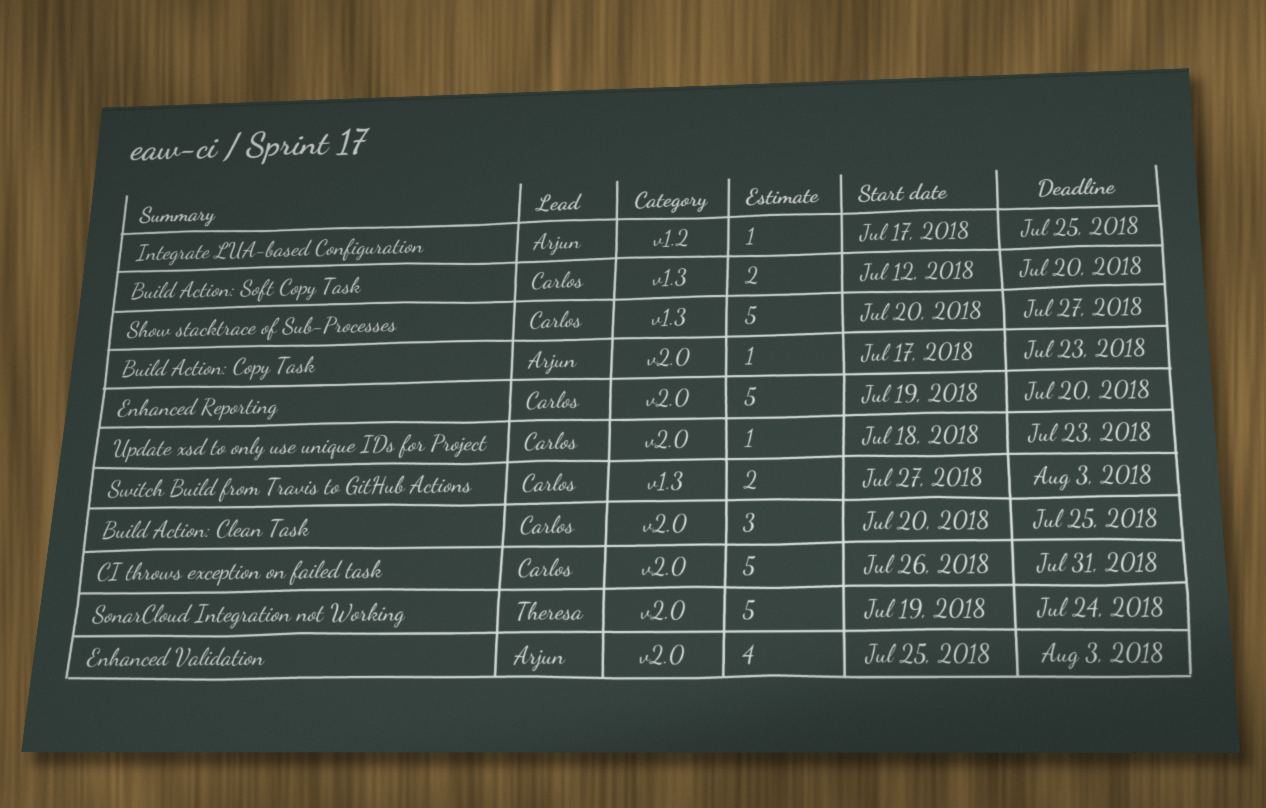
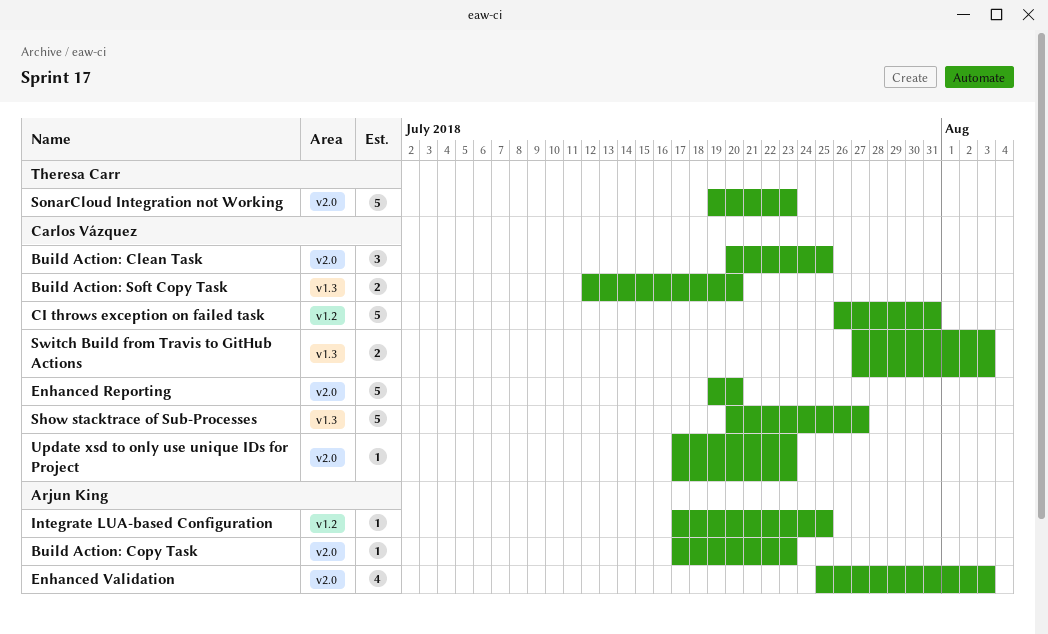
CI throws exception on failed task, label: v2.0 -> v1.2
SonarCloud Integration not Working, due: Jul 24 -> Jul 23
Update xsd to only use unique IDs for Project, start: Jul 18 -> Jul 17

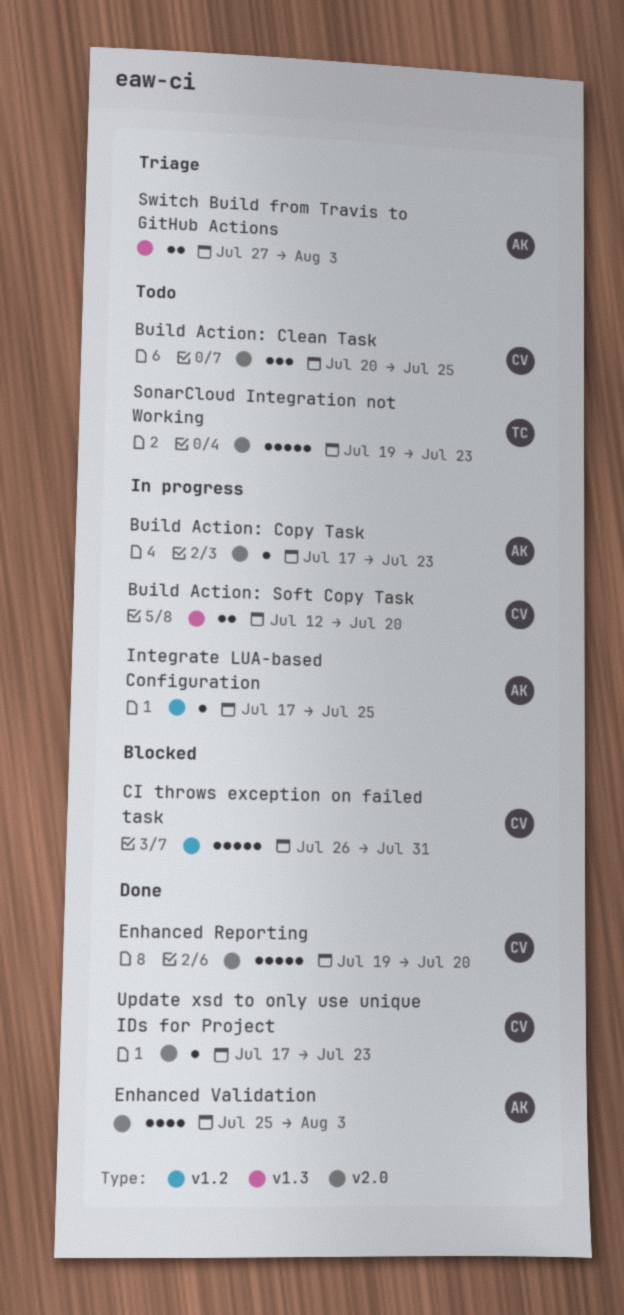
Show stacktrace of Sub-Processes: present -> none
Switch Build from Travis to GitHub Actions, owner: Carlos Vázquez -> Arjun King

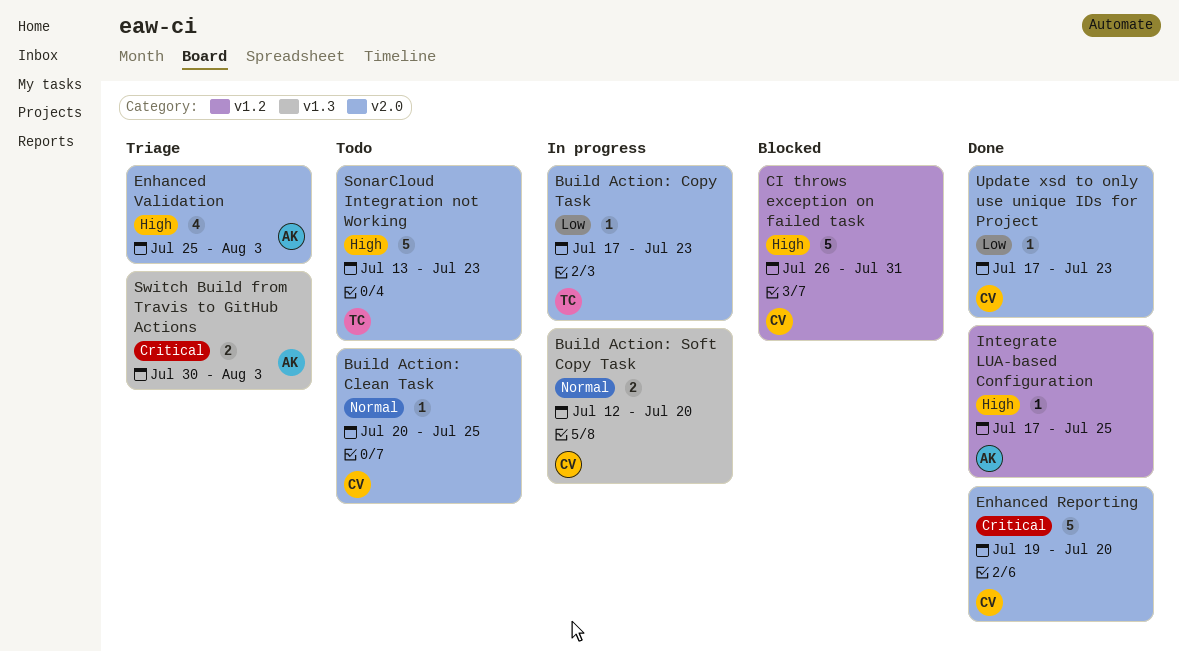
Build Action: Clean Task, estimate: 3 -> 1
Build Action: Copy Task, owner: AK -> TC
Enhanced Validation, status: Done -> Triage
Integrate LUA-based Configuration, status: In progress -> Done
SonarCloud Integration not Working, start: Jul 19 -> Jul 13
Switch Build from Travis to GitHub Actions, start: Jul 27 -> Jul 30

